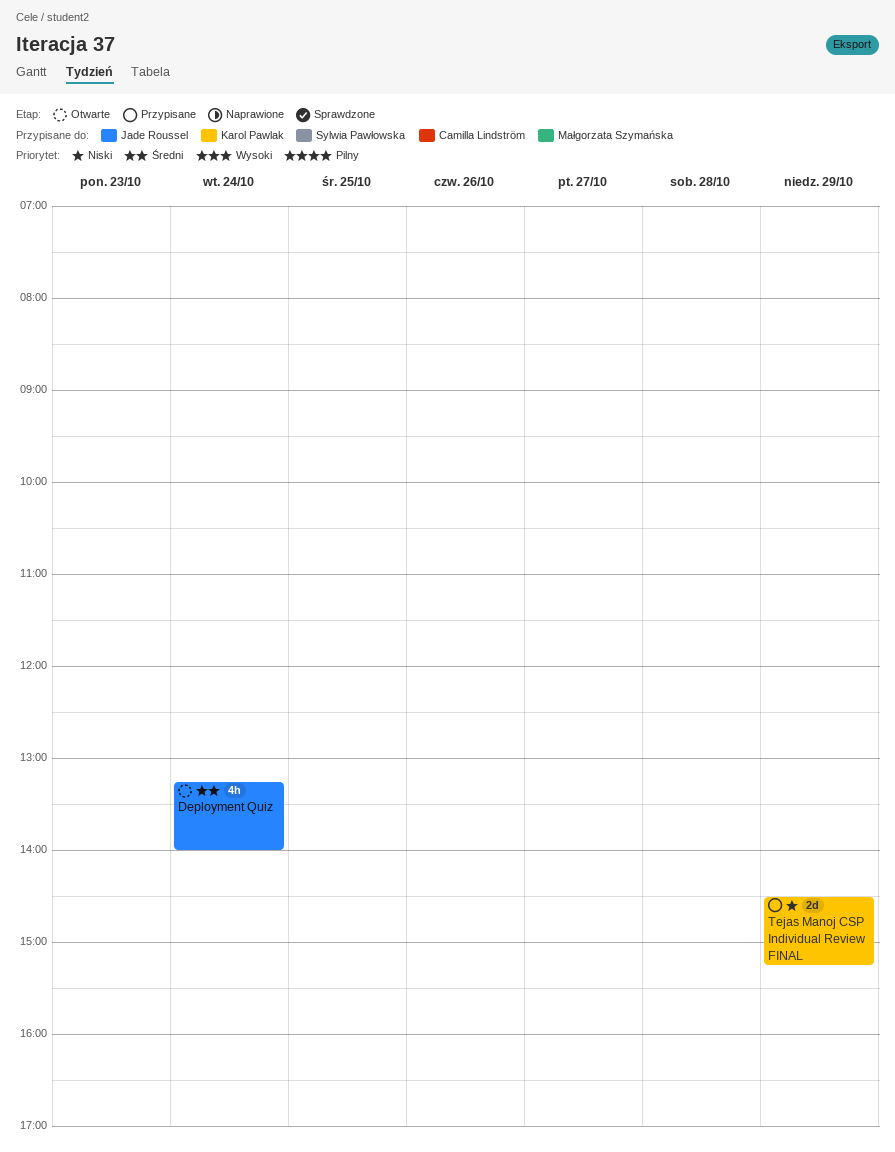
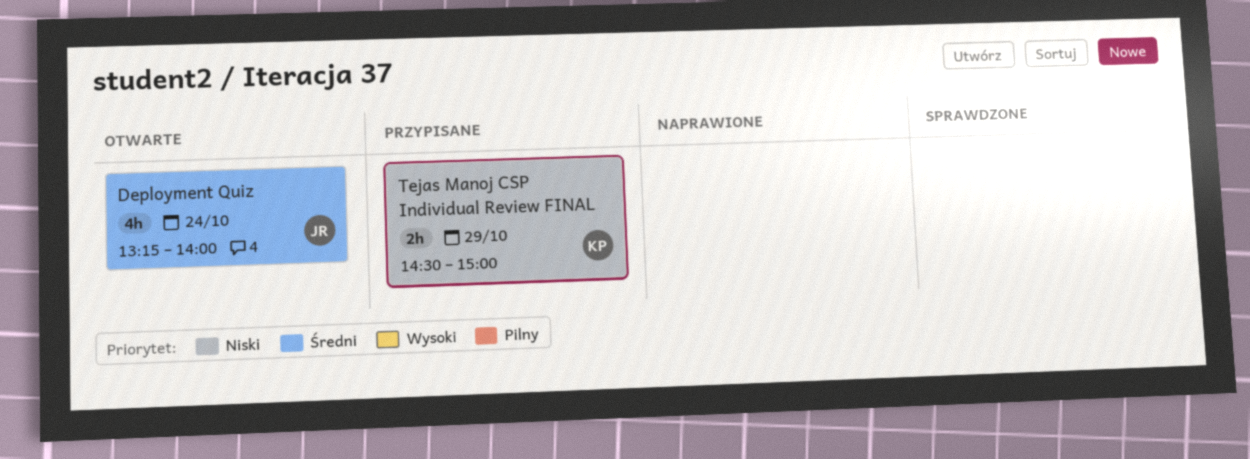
Tejas Manoj CSP Individual Review FINAL, estimate: 2d -> 2h
Tejas Manoj CSP Individual Review FINAL, ends: 15:15 -> 15:00

